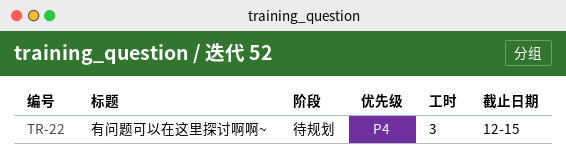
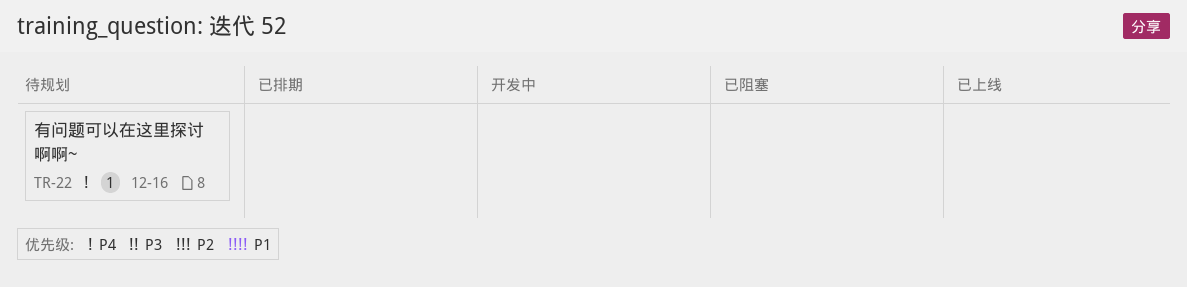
TR-22, estimate: 3 -> 1
TR-22, due: Dec 15 -> Dec 16

